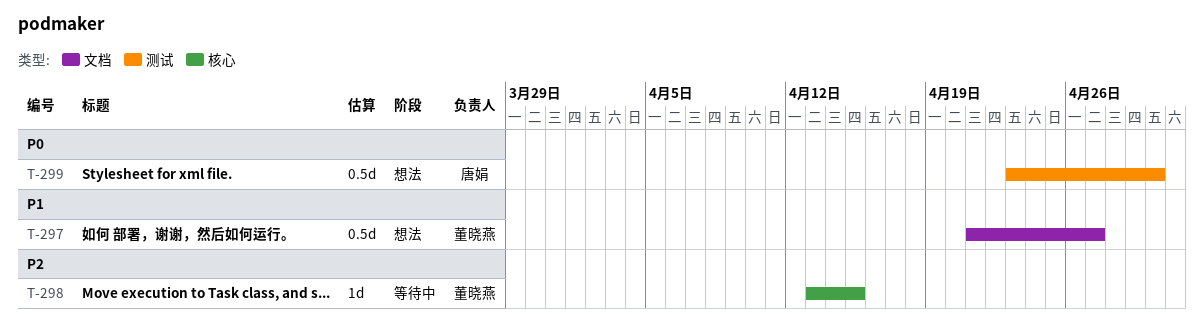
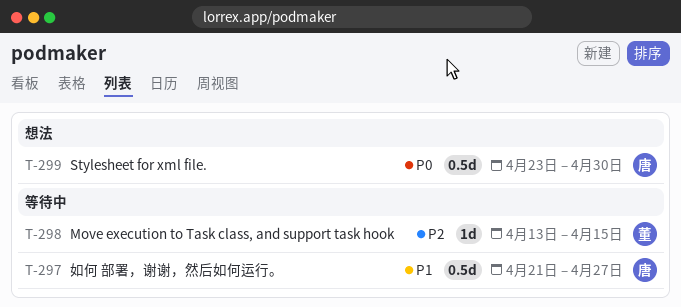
T-297, status: 想法 -> 等待中
T-297, owner: 董晓燕 -> 唐娟

